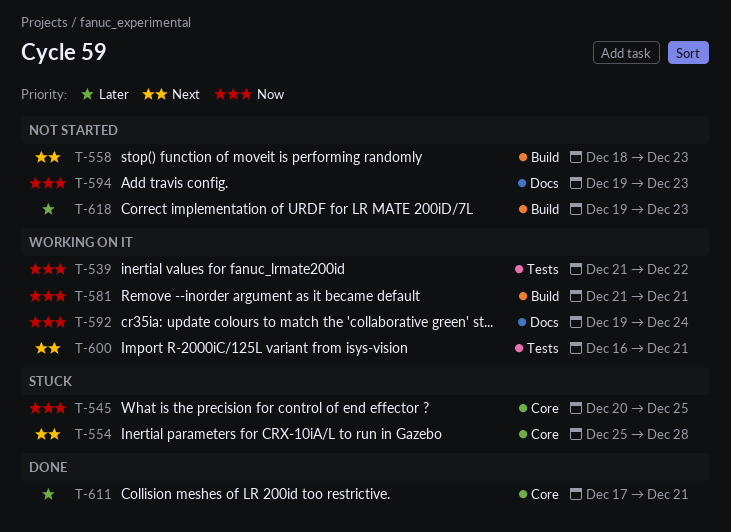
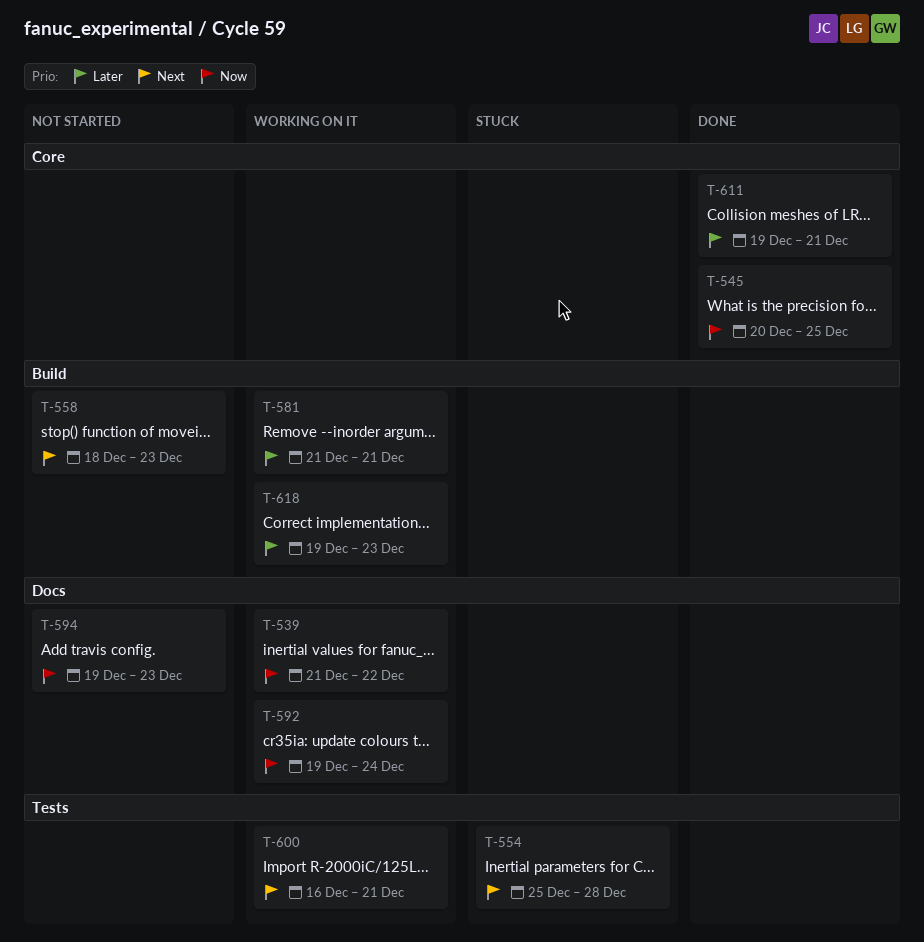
T-539, label: Tests -> Docs
T-545, status: Stuck -> Done
T-554, label: Core -> Tests
T-581, priority: Now -> Later
T-611, start: Dec 17 -> Dec 19
T-618, status: Not started -> Working on it

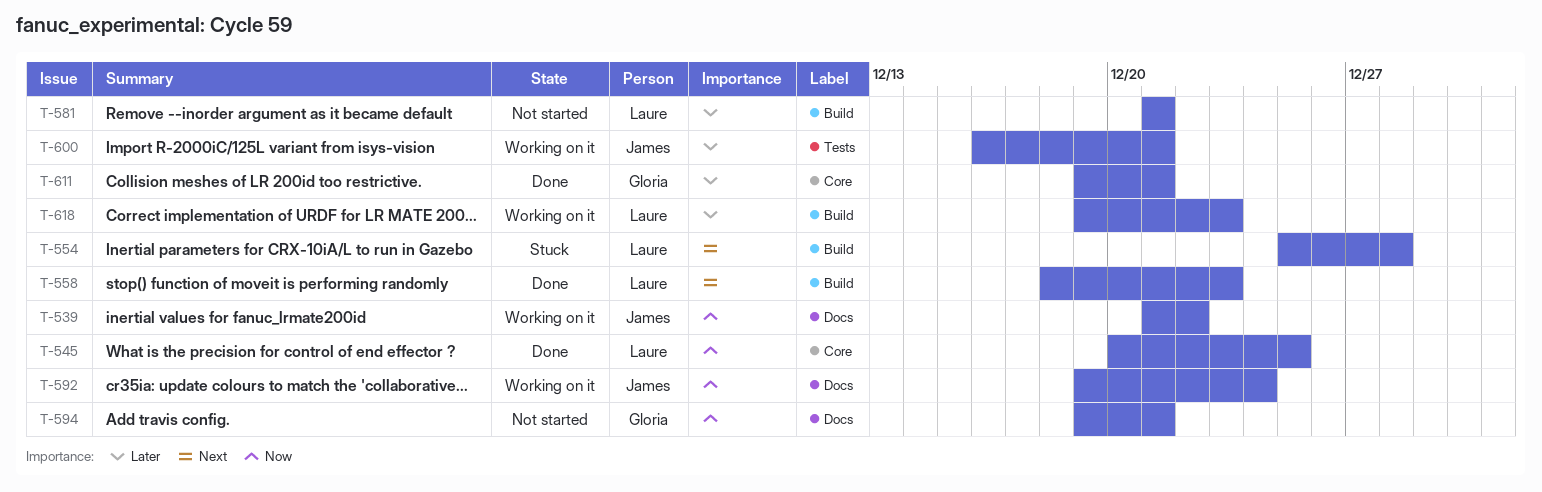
T-554, label: Tests -> Build
T-558, status: Not started -> Done
T-581, status: Working on it -> Not started
T-594, due: Dec 23 -> Dec 21
T-600, priority: Next -> Later

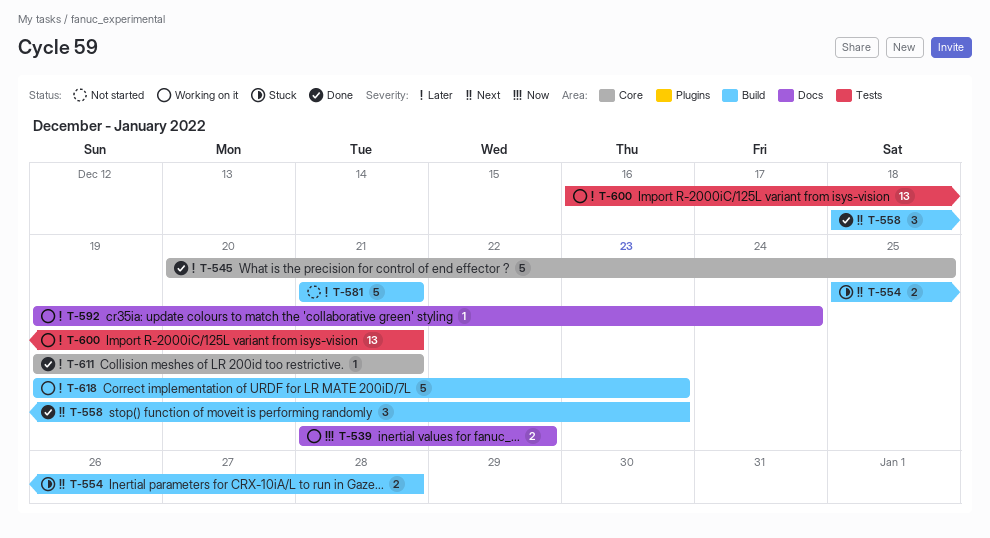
T-545, priority: Now -> Later
T-592, priority: Now -> Later
T-594: present -> none

